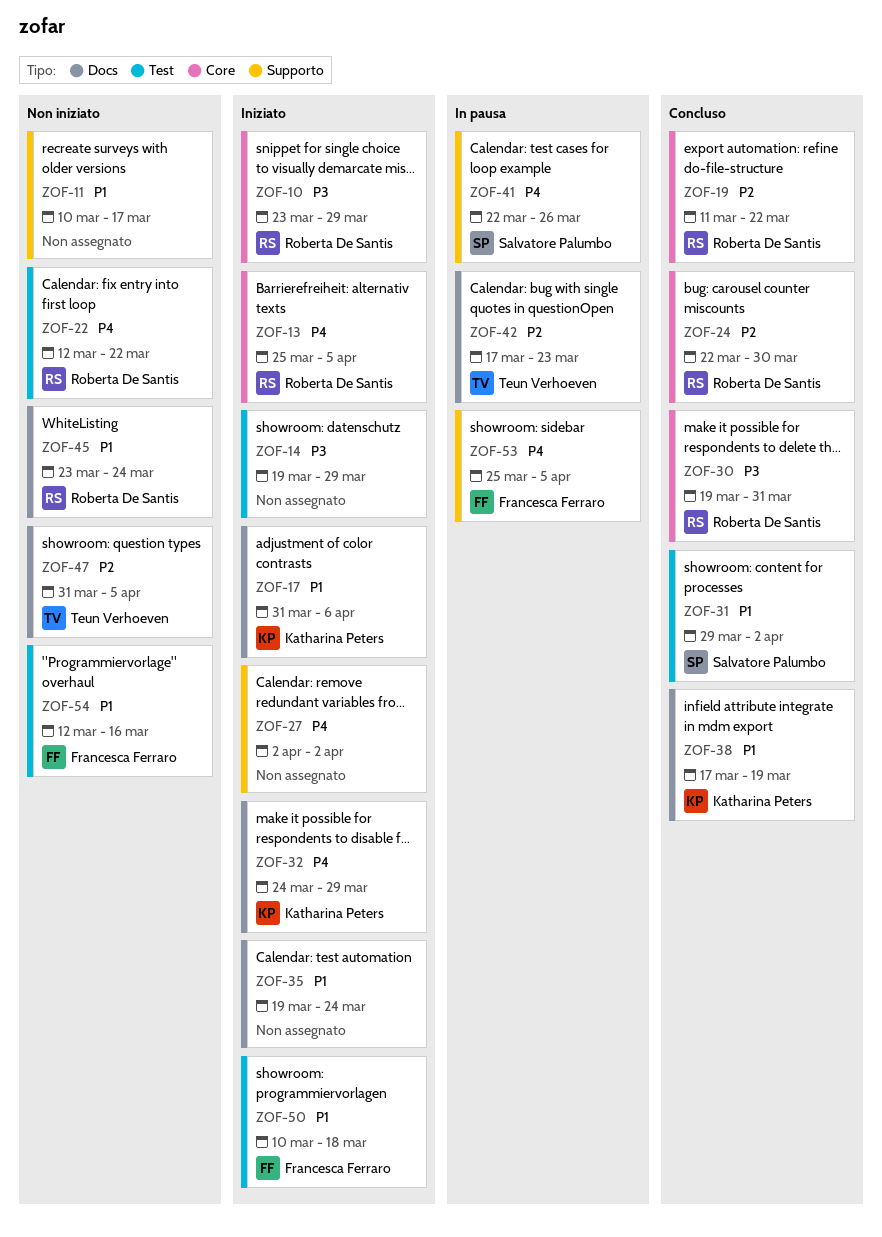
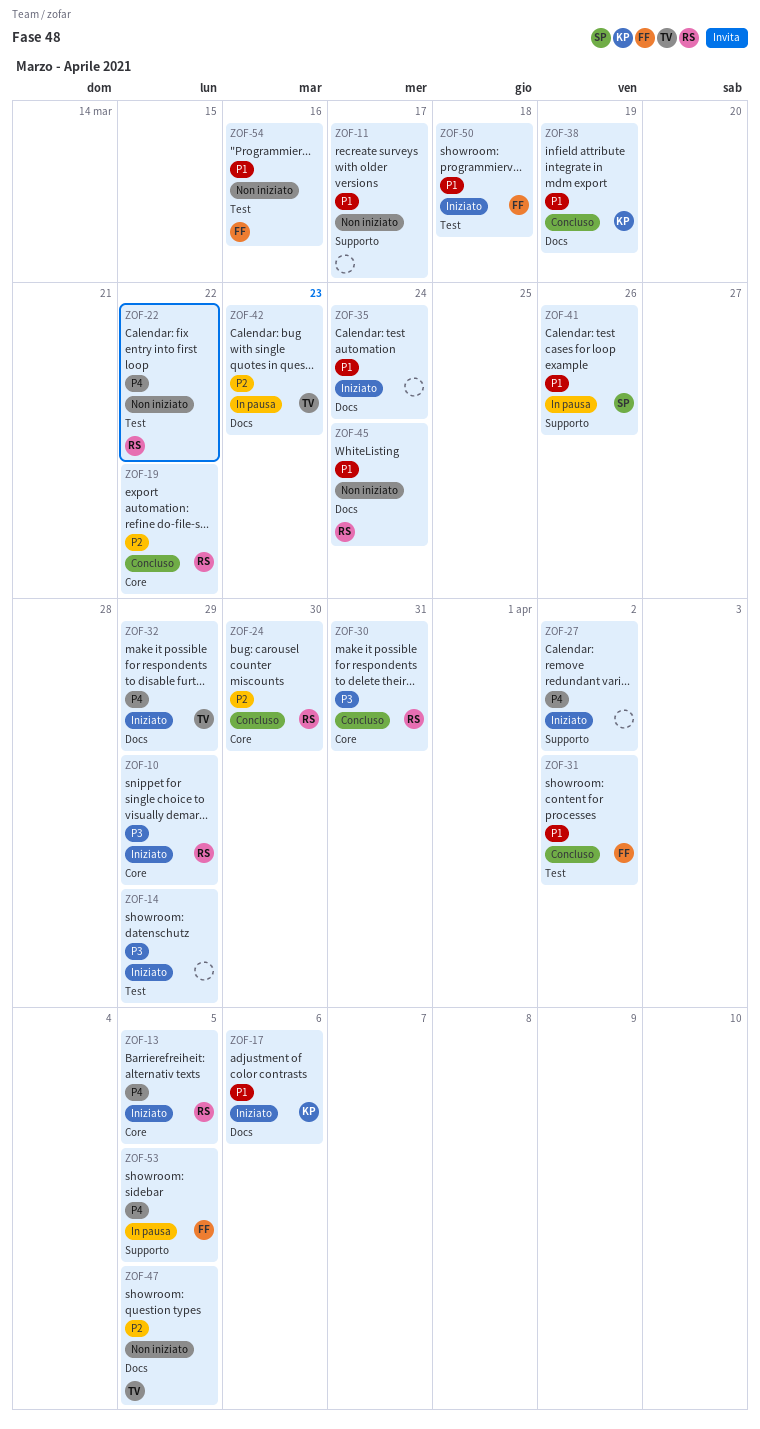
ZOF-31, owner: Salvatore Palumbo -> Francesca Ferraro
ZOF-32, owner: Katharina Peters -> Teun Verhoeven
ZOF-41, priority: P4 -> P1

